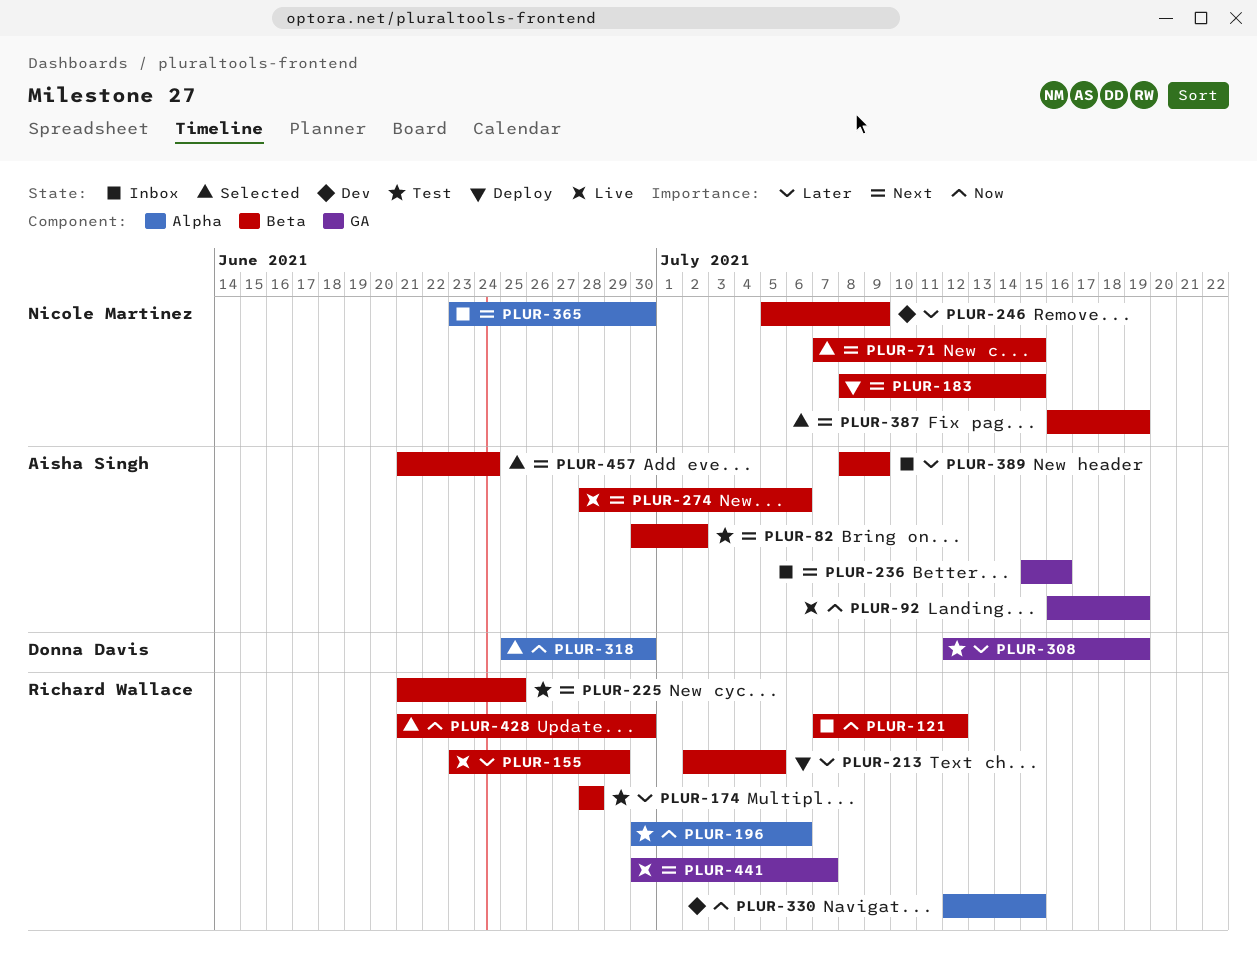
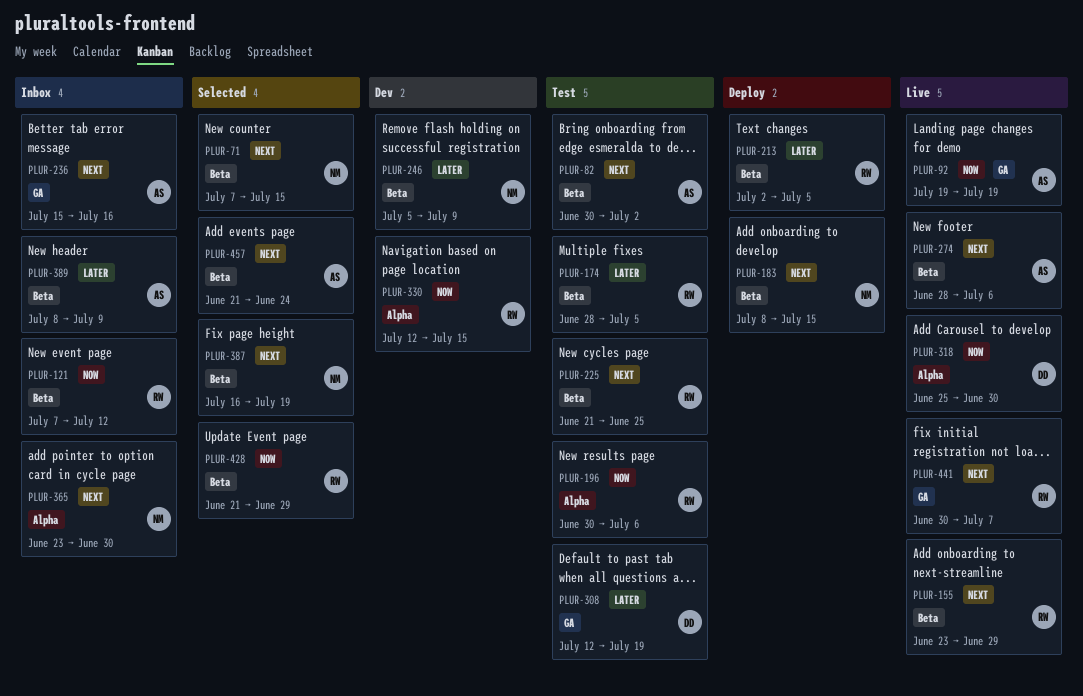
PLUR-92, start: Jul 16 -> Jul 19
PLUR-155, priority: Later -> Next
PLUR-174, due: Jun 28 -> Jul 5
PLUR-318, status: Selected -> Live
PLUR-428, due: Jun 30 -> Jun 29

